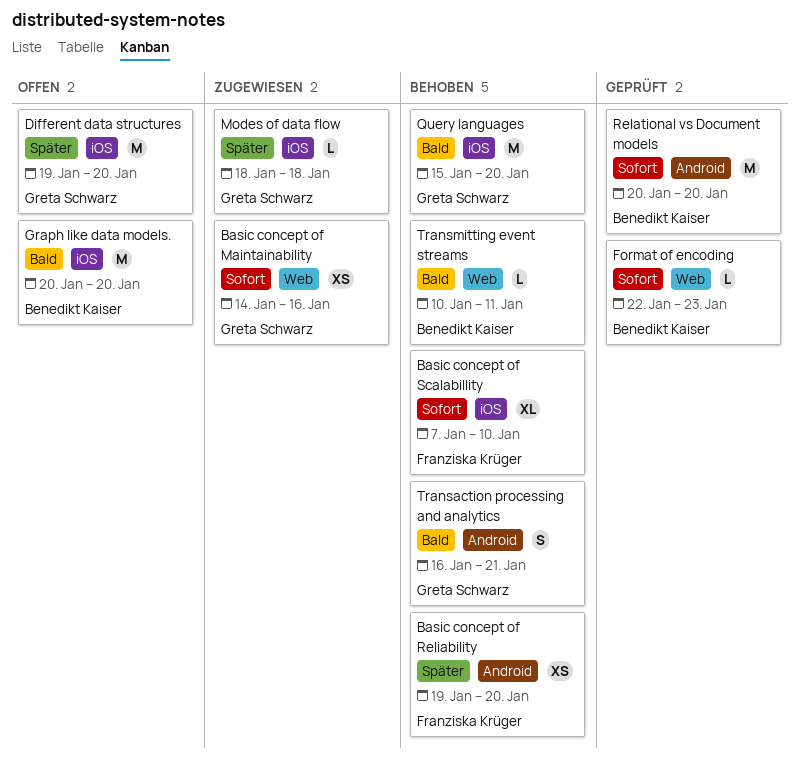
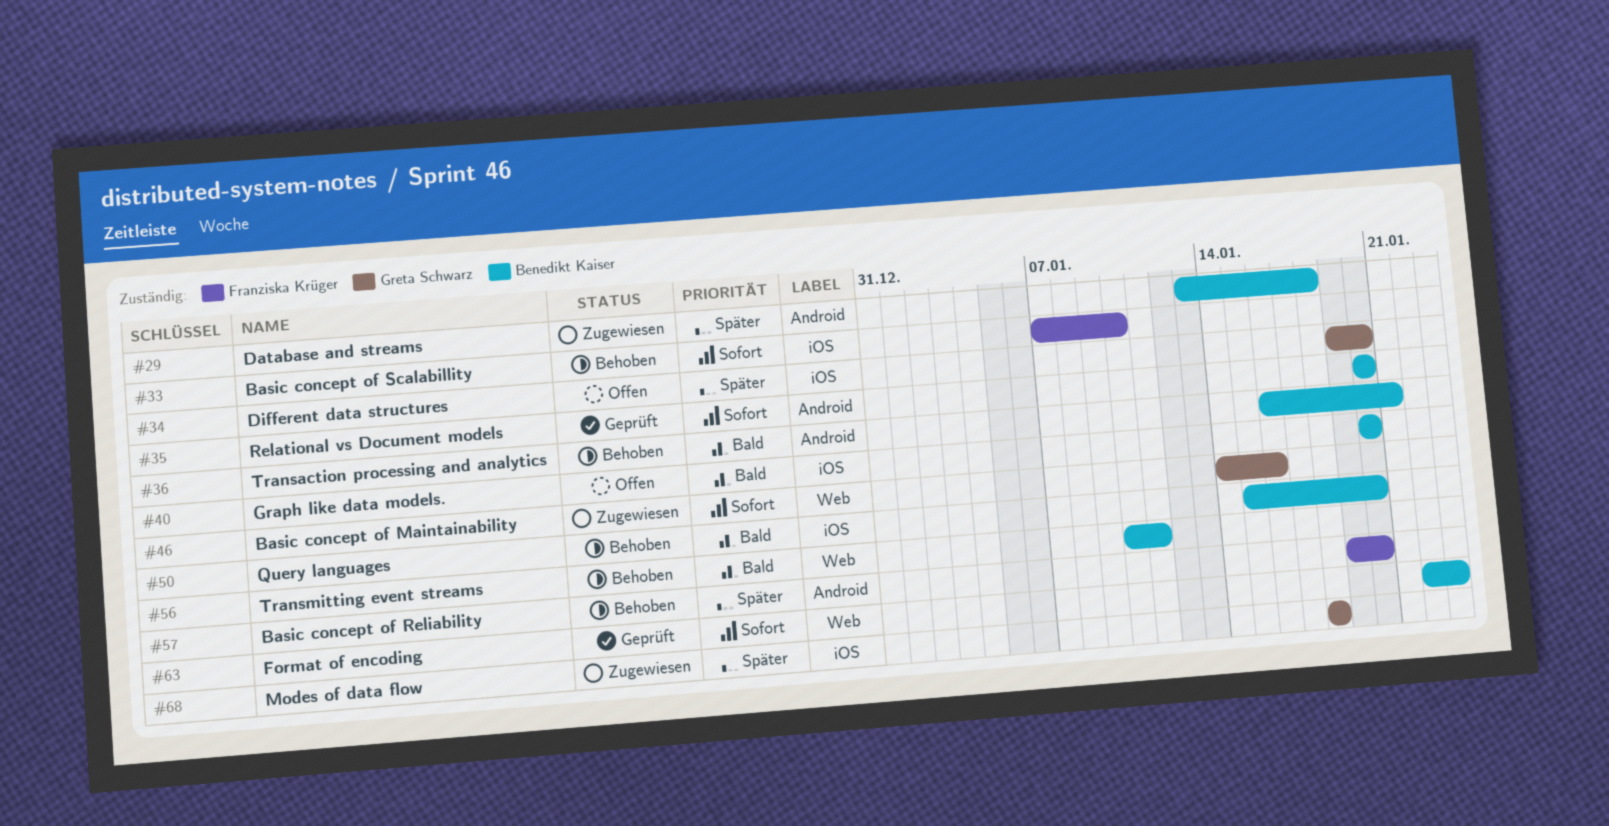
Database and streams: none -> present
Query languages, owner: Greta Schwarz -> Benedikt Kaiser
Transaction processing and analytics, owner: Greta Schwarz -> Benedikt Kaiser

